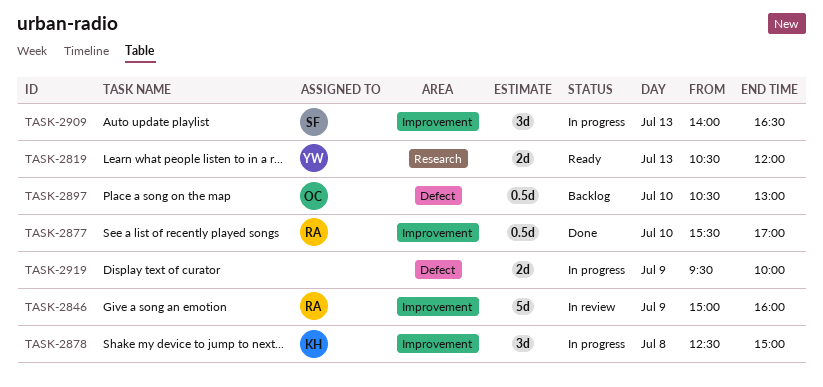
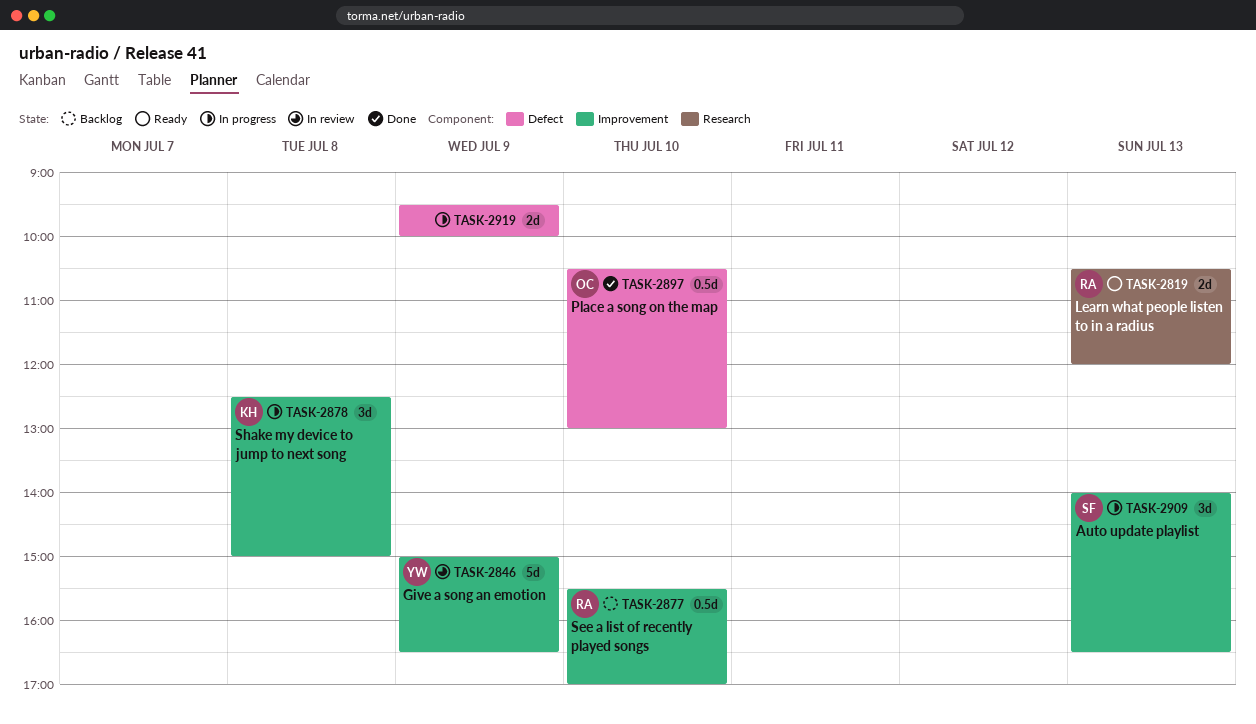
TASK-2819, owner: YW -> RA
TASK-2846, owner: RA -> YW
TASK-2846, ends: 16:00 -> 16:30
TASK-2877, status: Done -> Backlog
TASK-2897, status: Backlog -> Done

